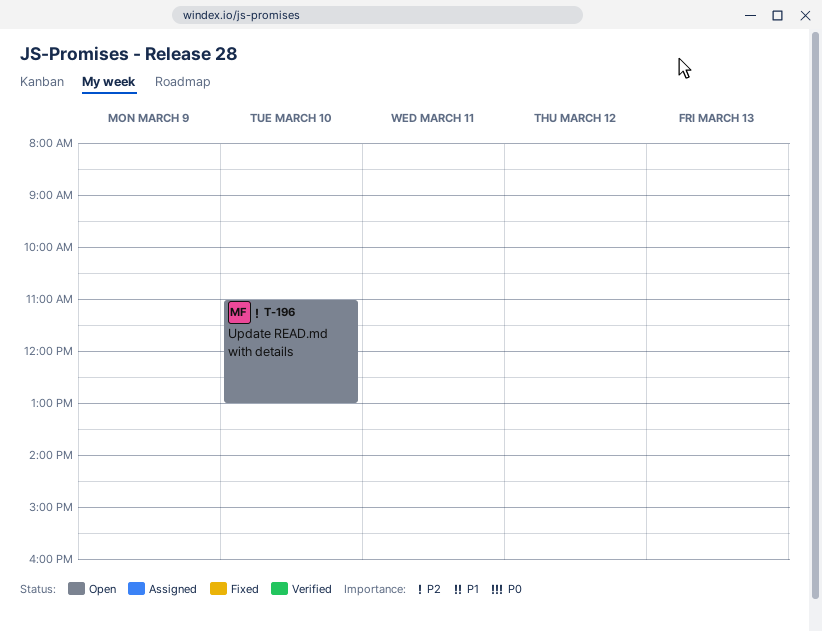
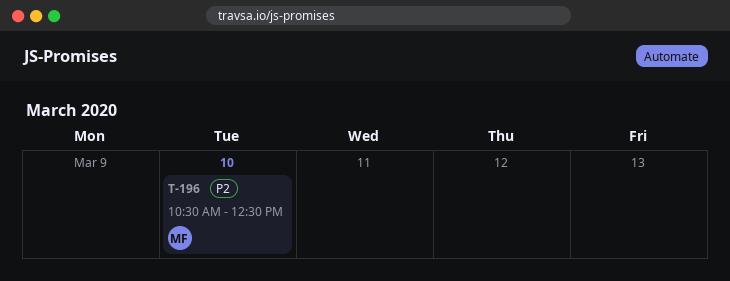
T-196, begins: 11:00 -> 10:30
T-196, ends: 13:00 -> 12:30

